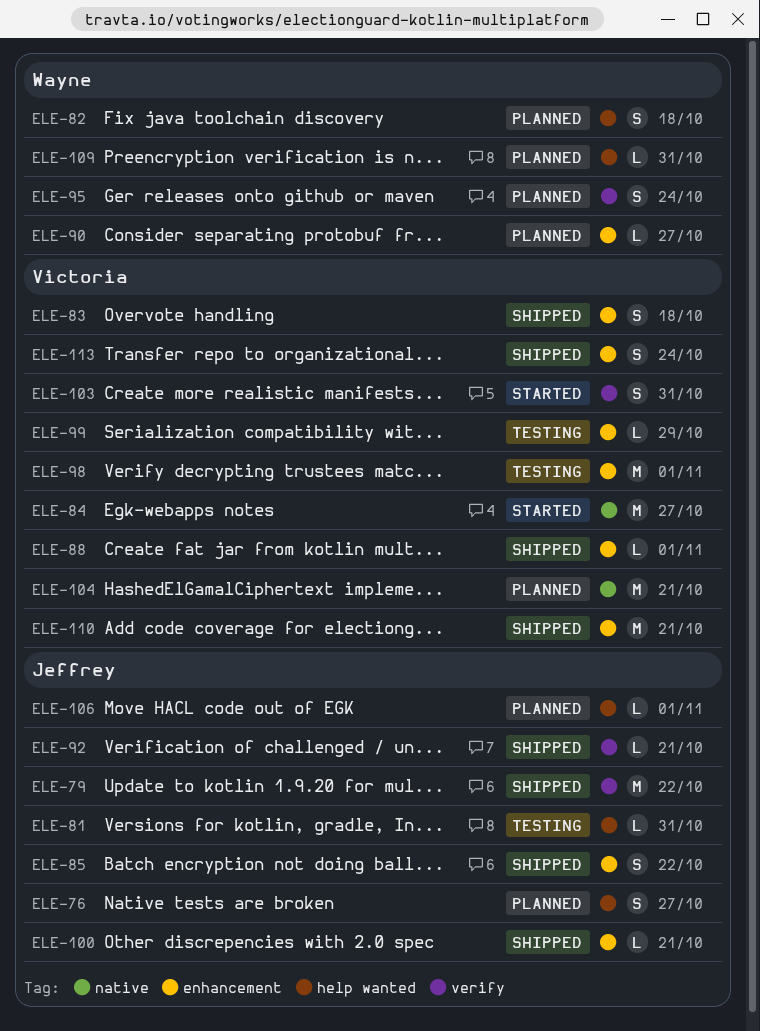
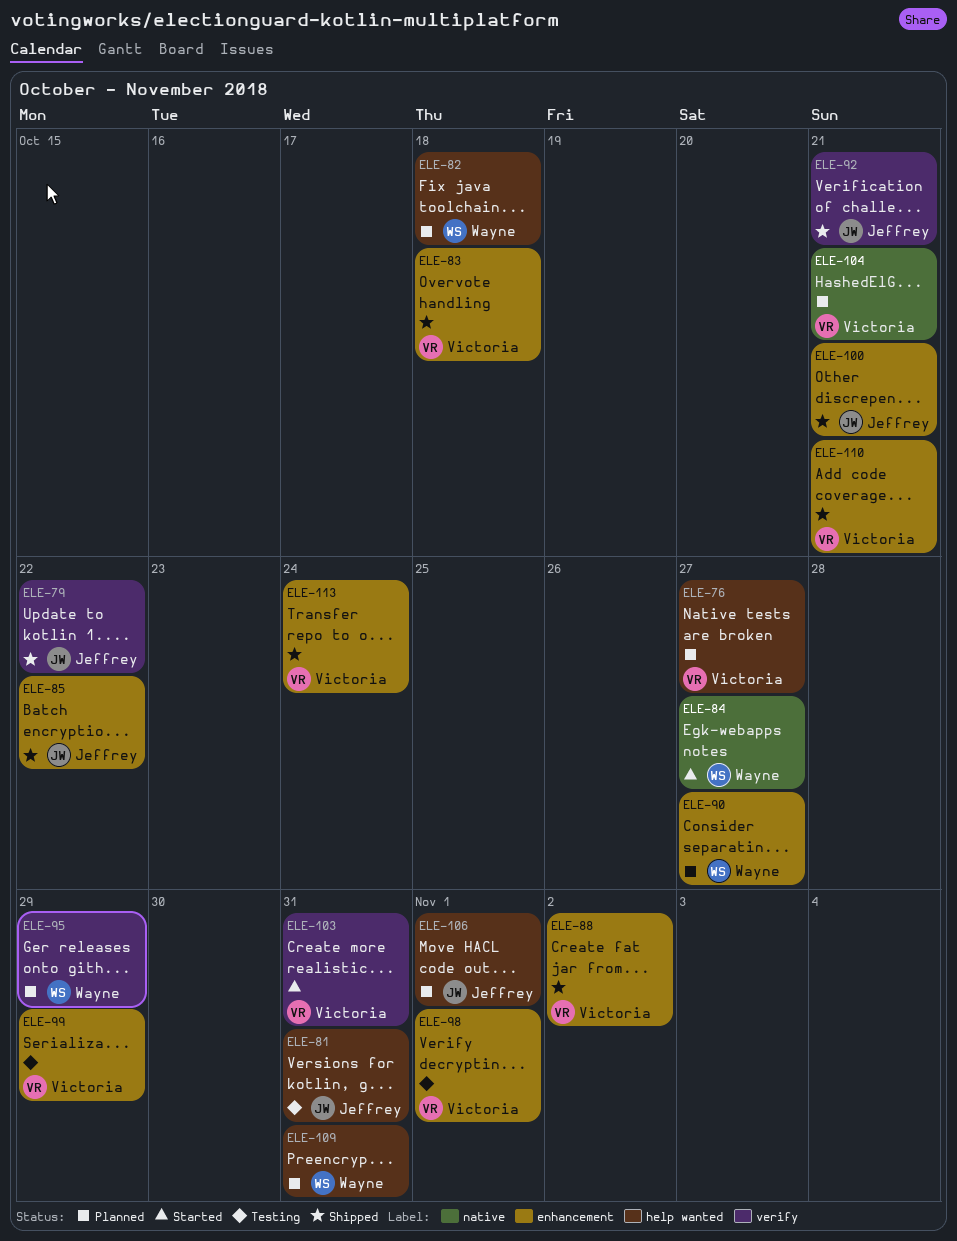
ELE-76, owner: Jeffrey -> Victoria
ELE-84, owner: Victoria -> Wayne
ELE-88, due: Nov 1 -> Nov 2
ELE-95, due: Oct 24 -> Oct 29

